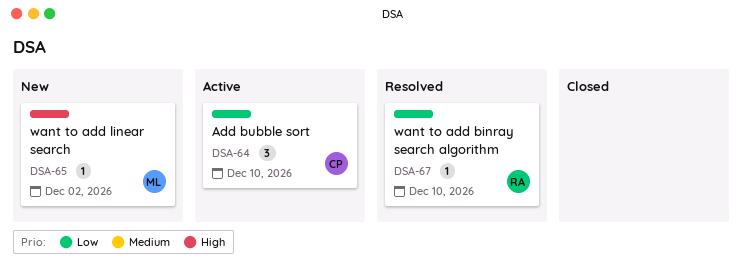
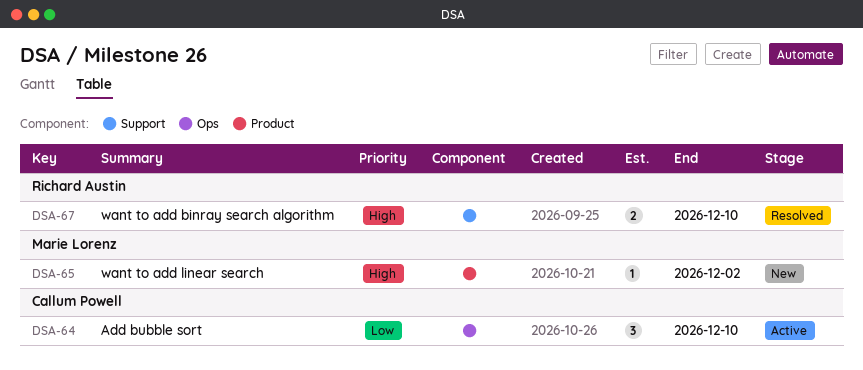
DSA-67, priority: Low -> High
DSA-67, estimate: 1 -> 2

